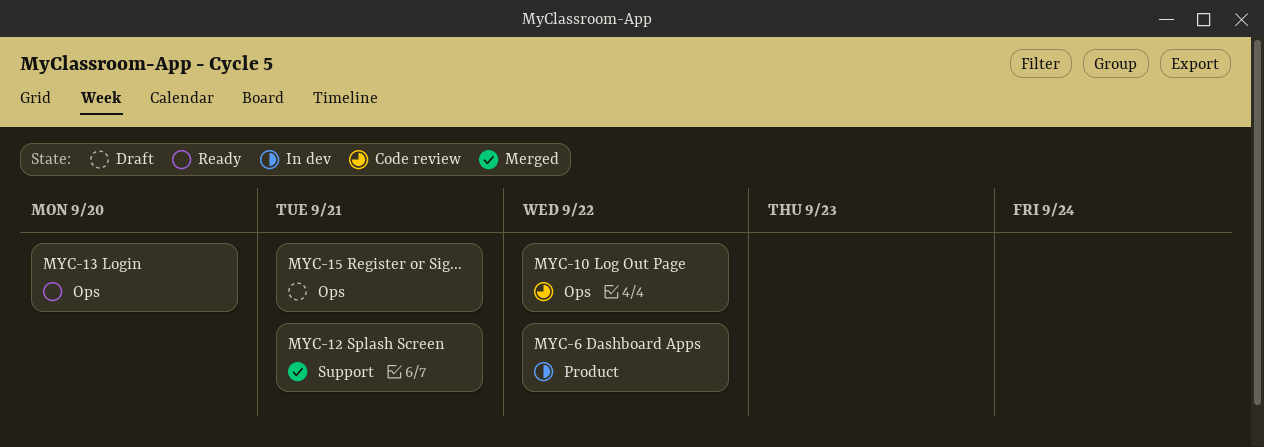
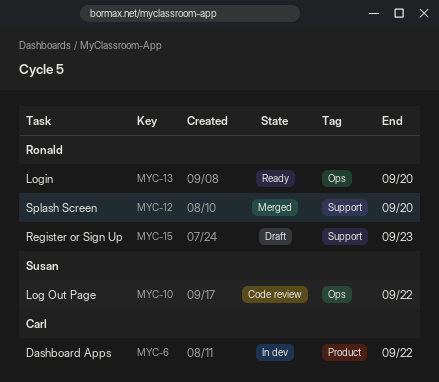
MYC-12, due: Sep 21 -> Sep 20
MYC-15, label: Ops -> Support
MYC-15, due: Sep 21 -> Sep 23

